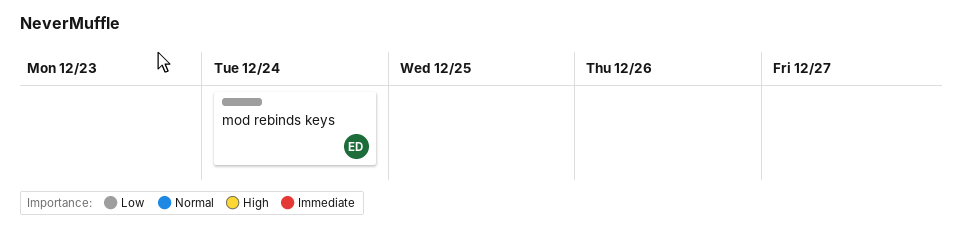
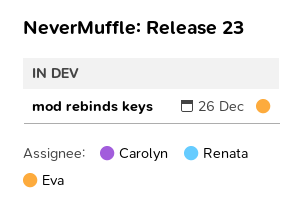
mod rebinds keys, due: Dec 24 -> Dec 26

